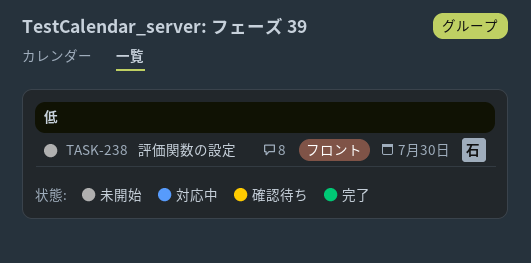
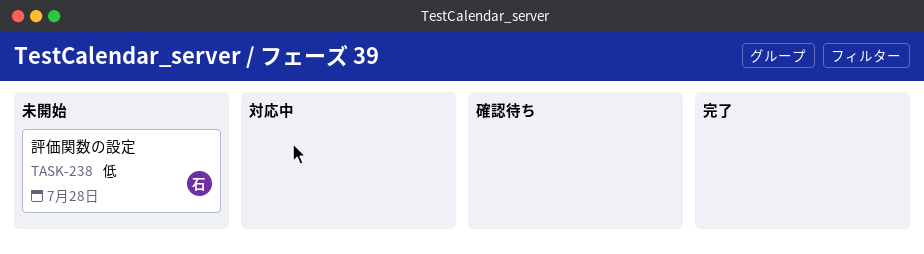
TASK-238, due: Jul 30 -> Jul 28

